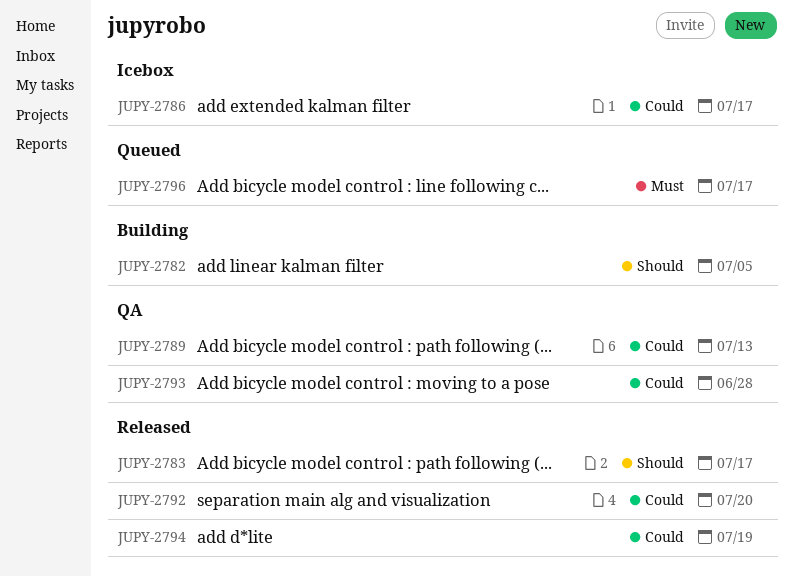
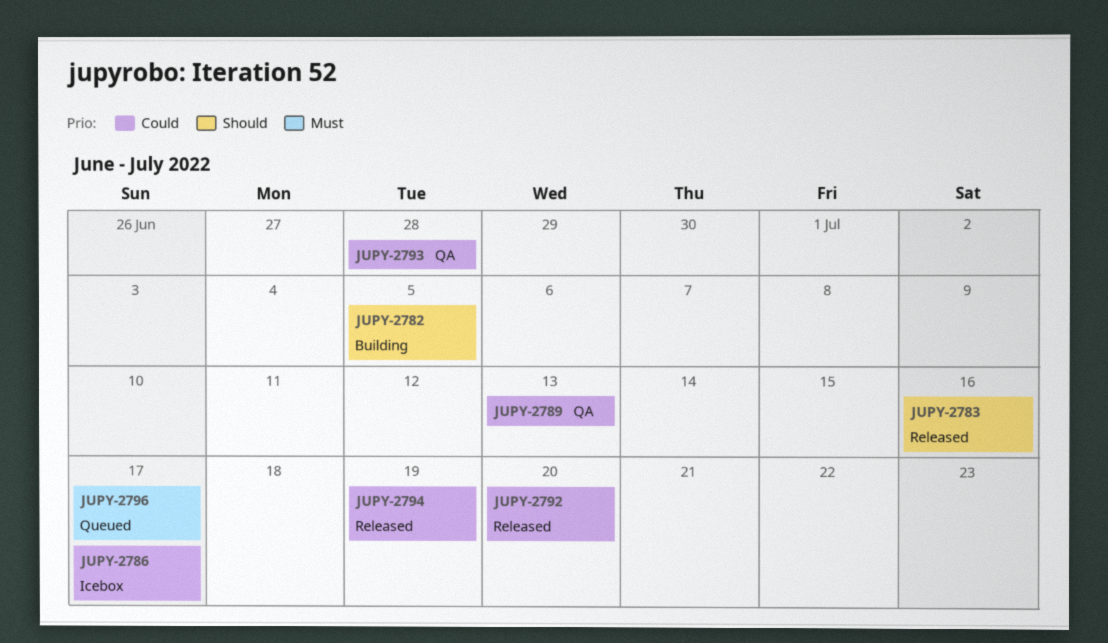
JUPY-2783, due: Jul 17 -> Jul 16

